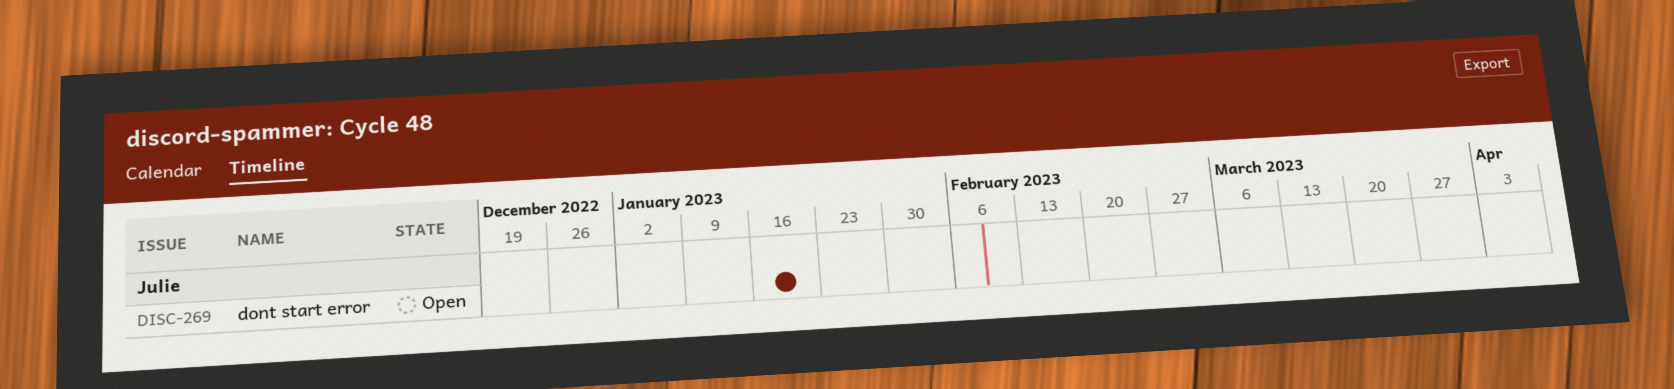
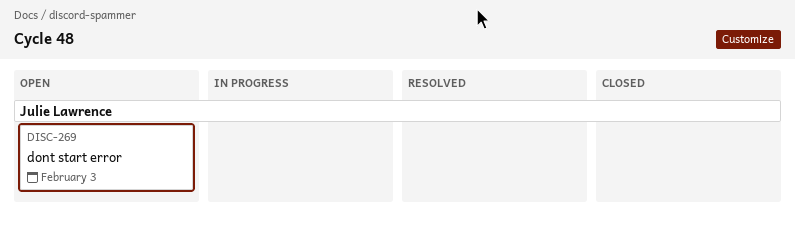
DISC-269, due: Jan 20 -> Feb 3

